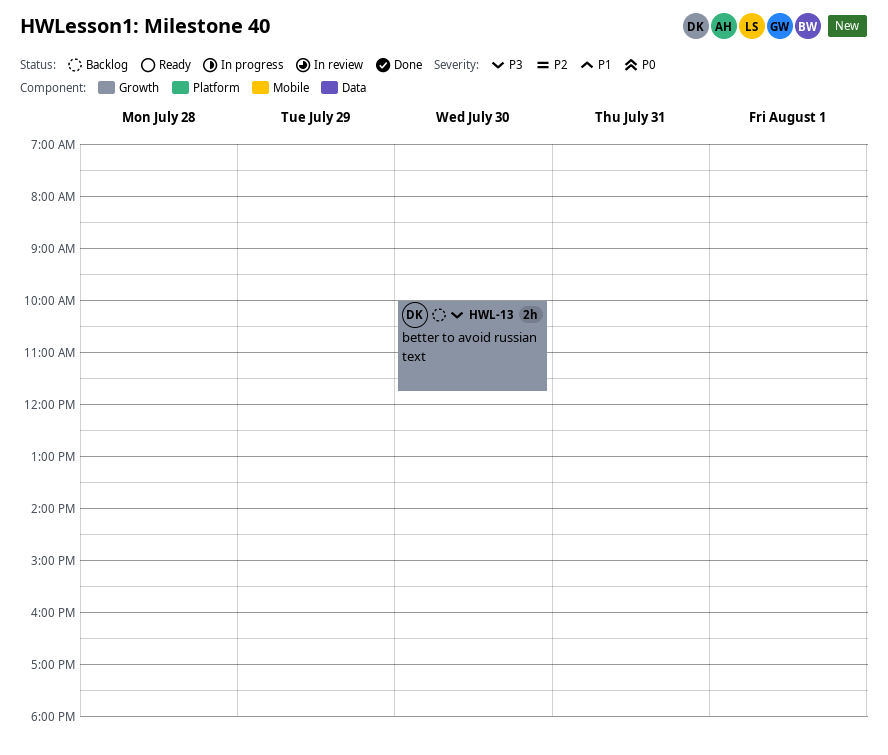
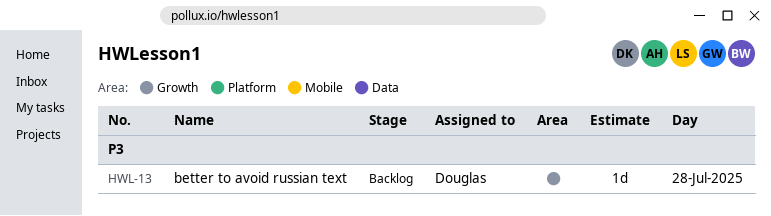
HWL-13, estimate: 2h -> 1d
HWL-13, day: Jul 30 -> Jul 28

